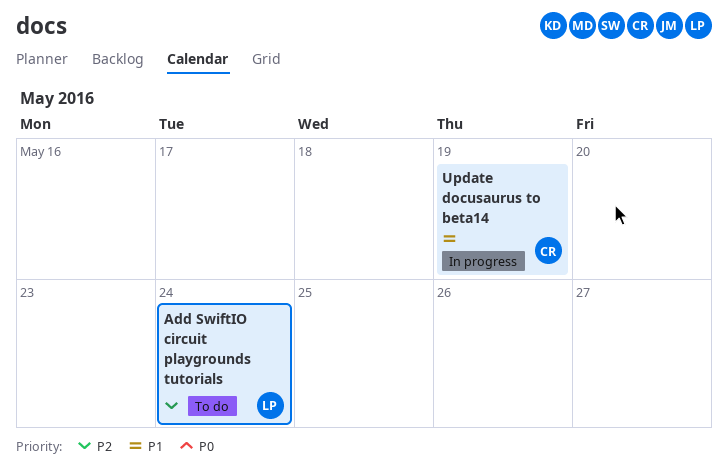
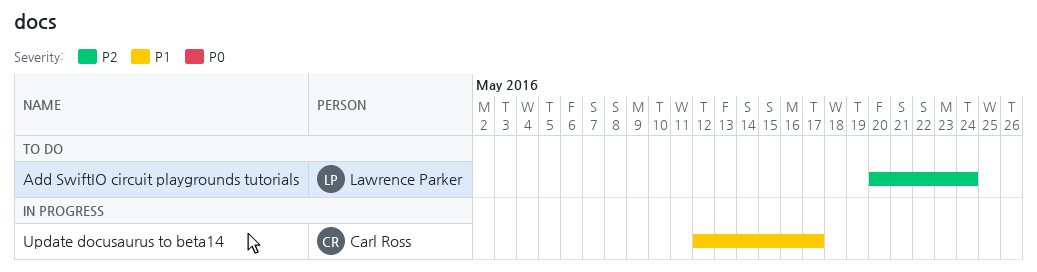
Update docusaurus to beta14, due: May 19 -> May 17

